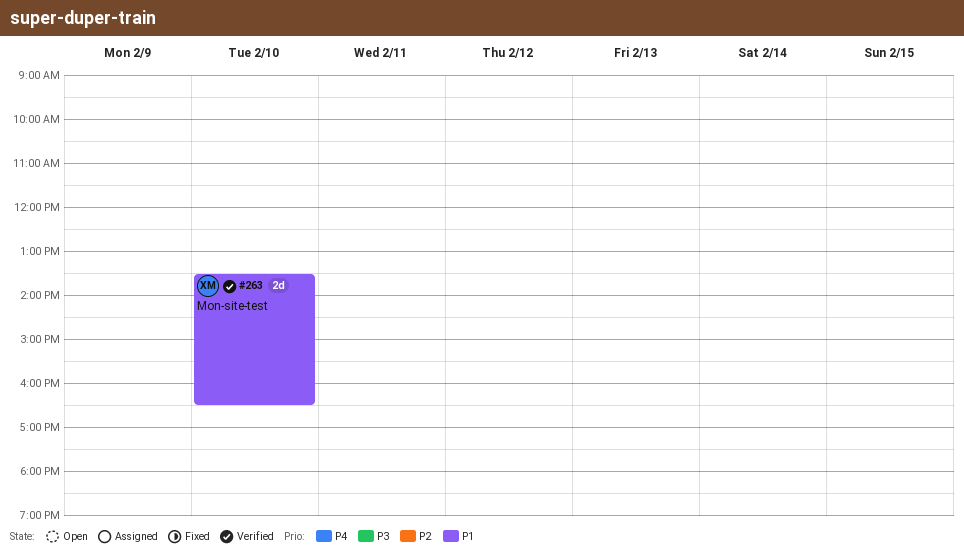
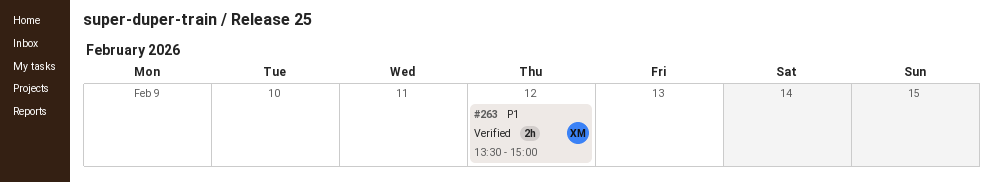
#263, estimate: 2d -> 2h
#263, day: Feb 10 -> Feb 12
#263, ends: 16:30 -> 15:00

